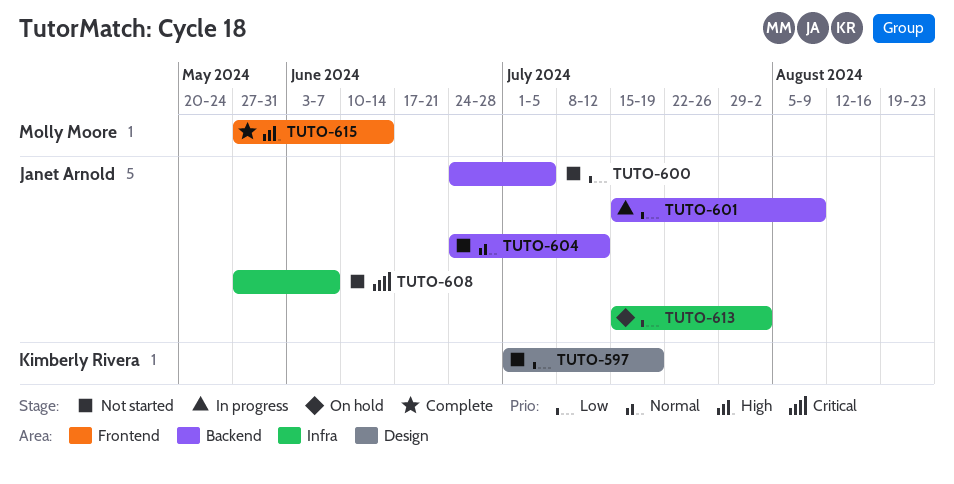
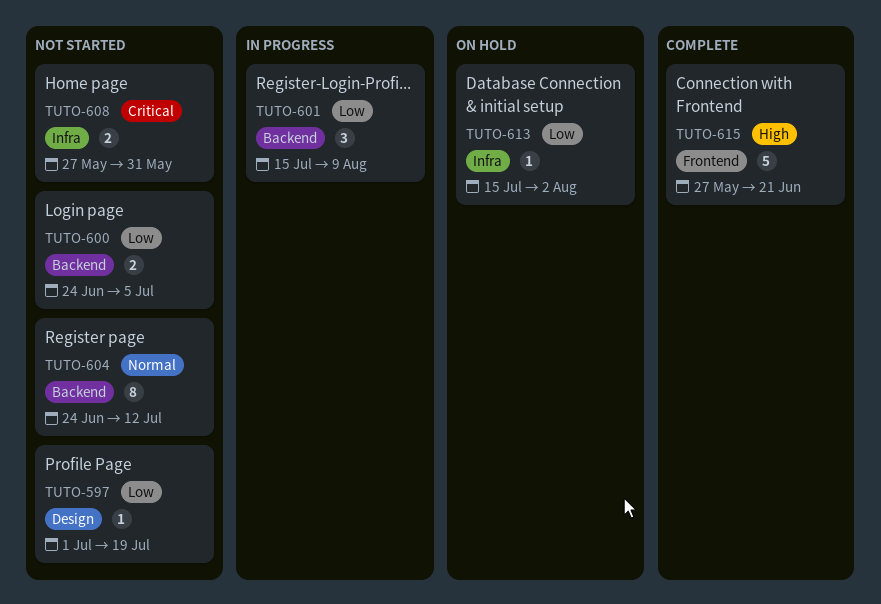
TUTO-608, due: Jun 7 -> May 31
TUTO-615, due: Jun 14 -> Jun 21

